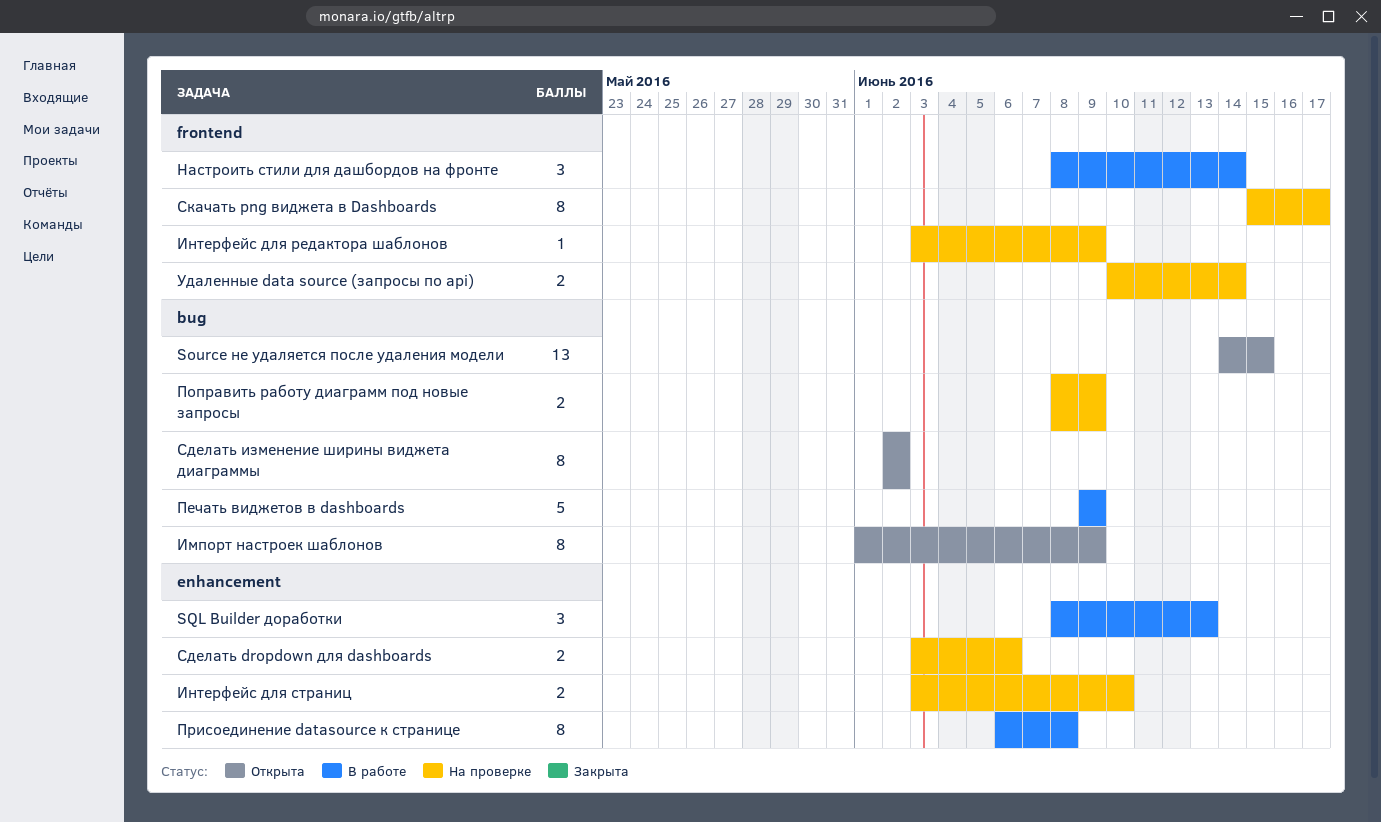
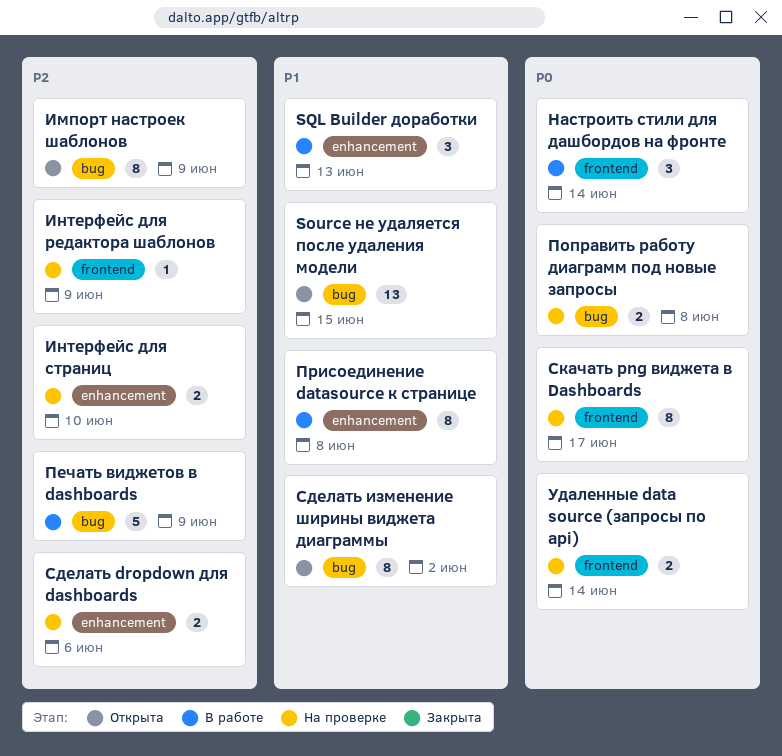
Поправить работу диаграмм под новые запросы, due: Jun 9 -> Jun 8

